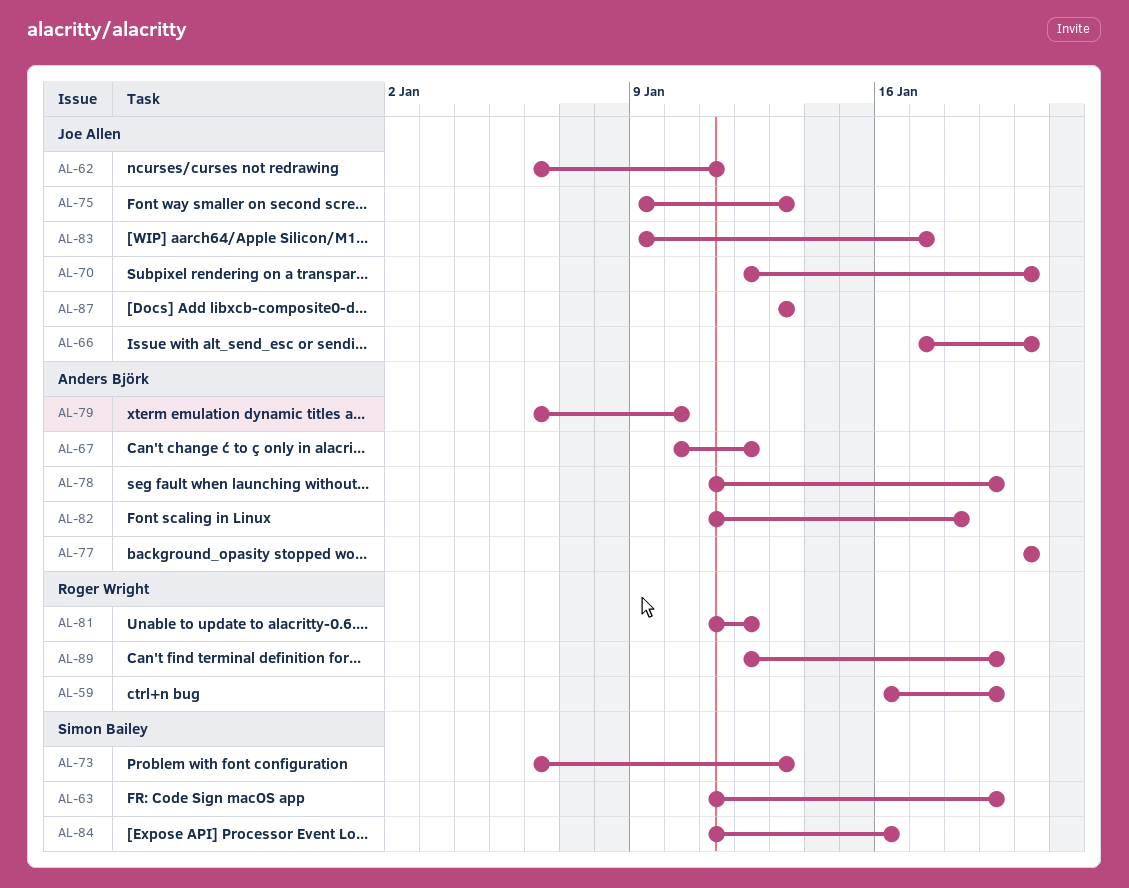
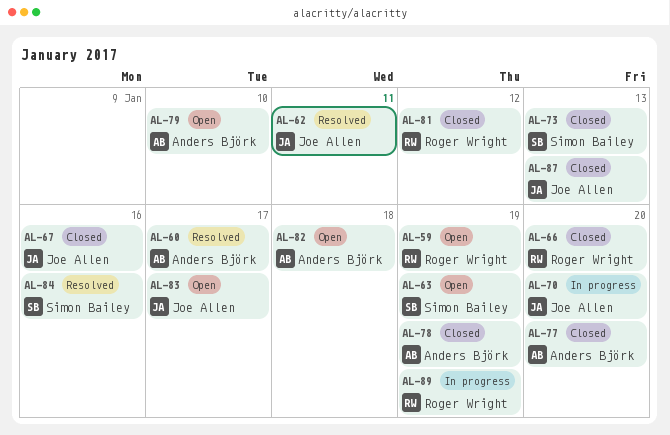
AL-60: none -> present
AL-66, owner: Joe Allen -> Roger Wright
AL-67, owner: Anders Björk -> Joe Allen
AL-67, due: Jan 12 -> Jan 16
AL-75: present -> none

